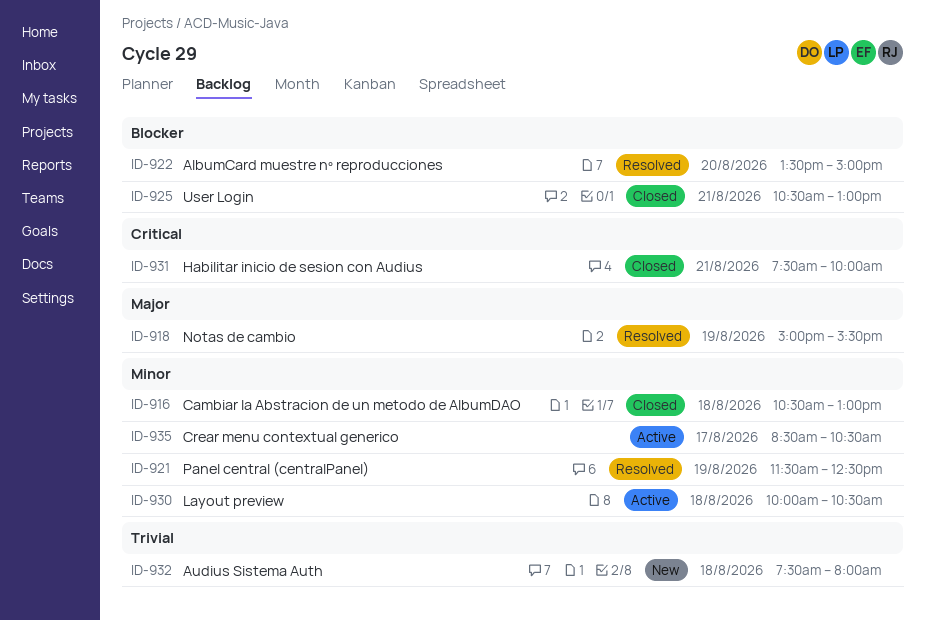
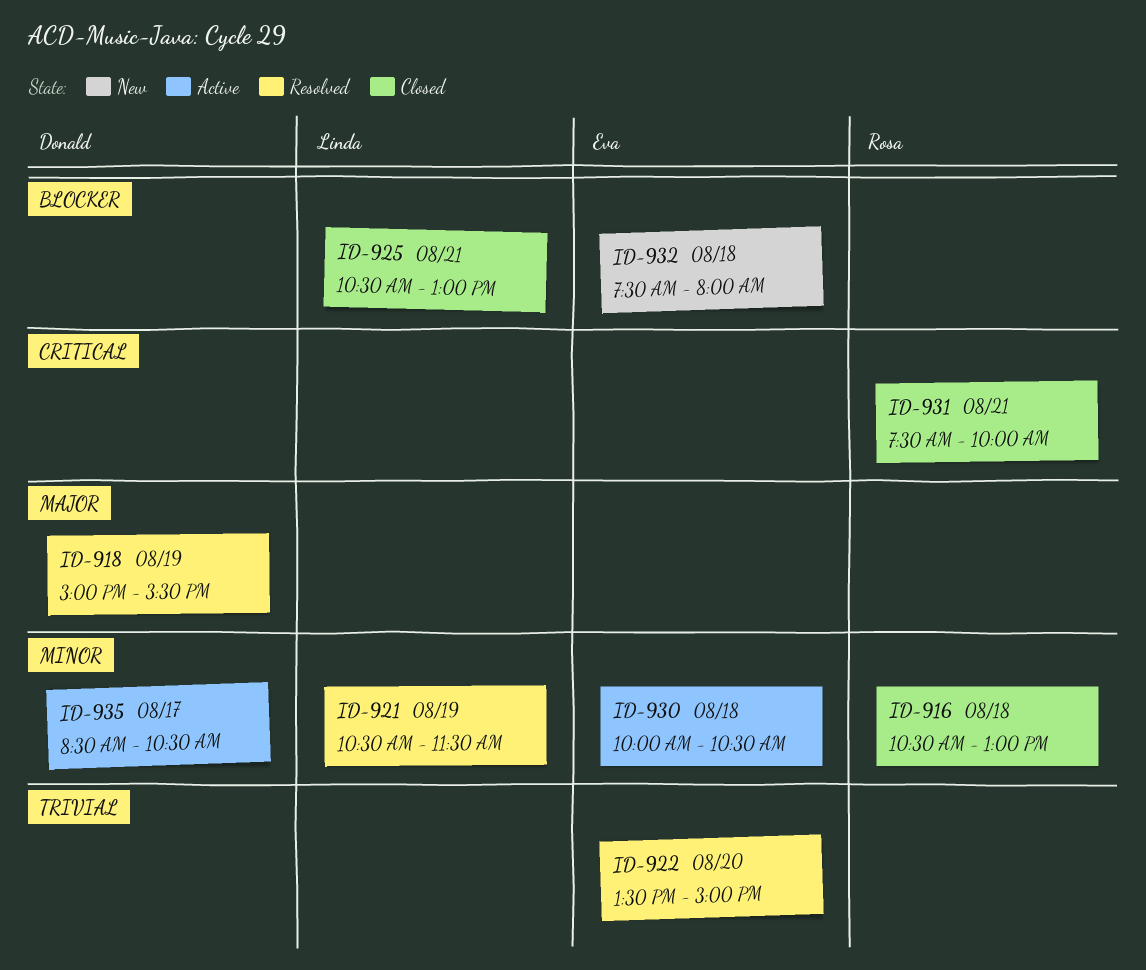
ID-921, begins: 11:30 -> 10:30
ID-921, ends: 12:30 -> 11:30
ID-922, priority: Blocker -> Trivial
ID-932, priority: Trivial -> Blocker

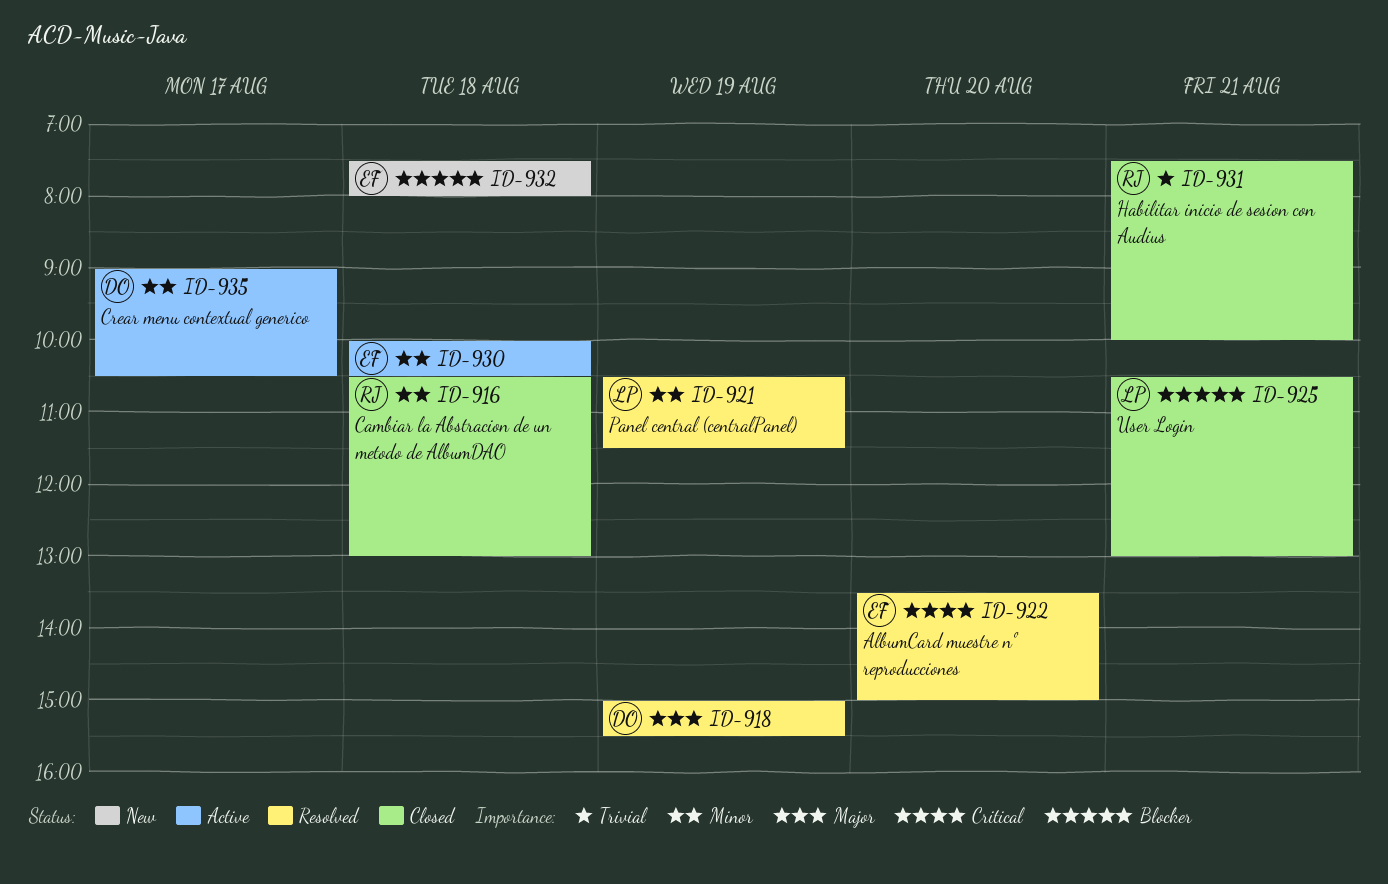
ID-922, priority: Trivial -> Critical
ID-931, priority: Critical -> Trivial
ID-935, begins: 08:30 -> 09:00

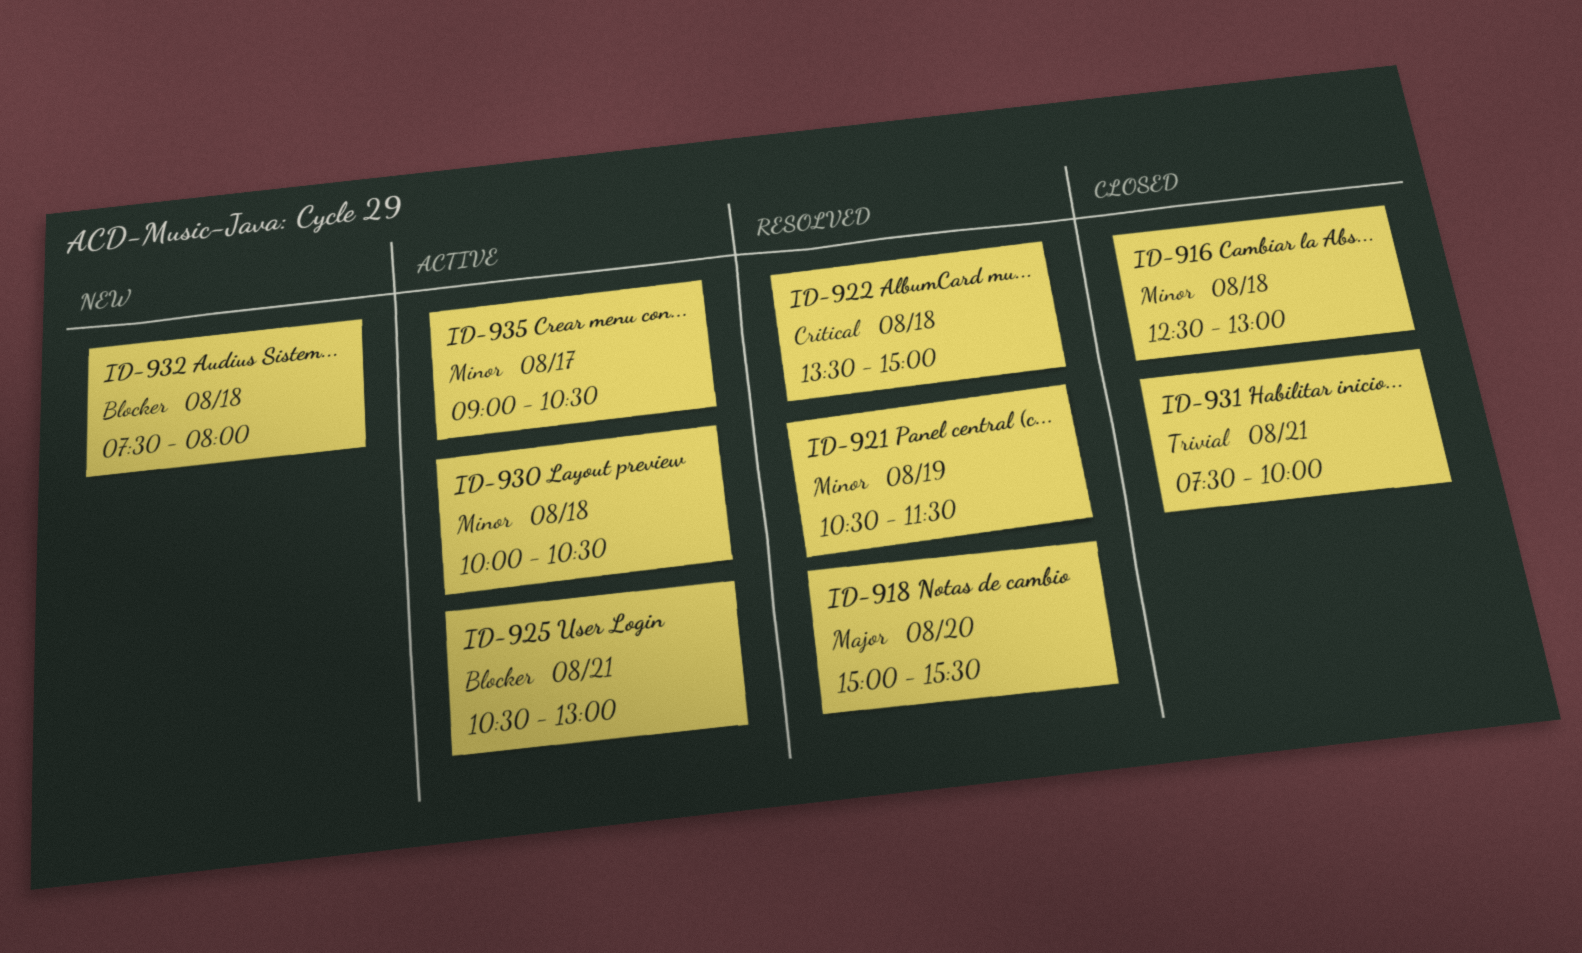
ID-916, begins: 10:30 -> 12:30
ID-918, day: Aug 19 -> Aug 20
ID-922, day: Aug 20 -> Aug 18
ID-925, status: Closed -> Active

